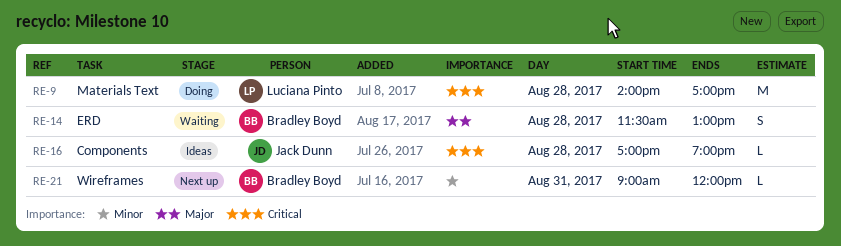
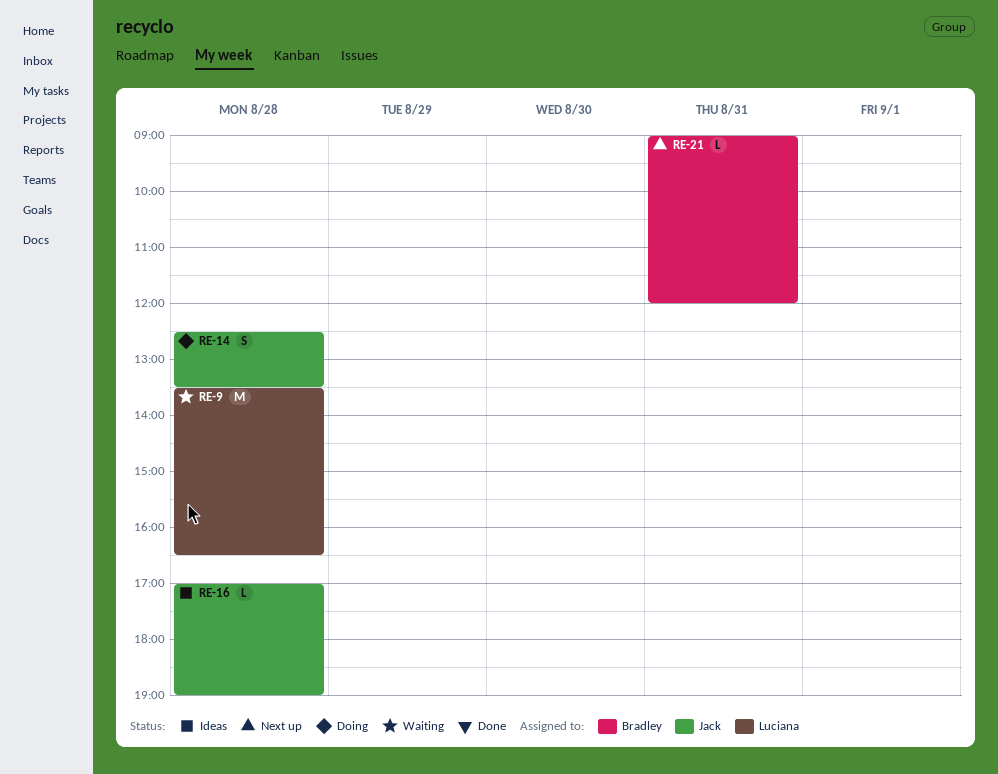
RE-9, status: Doing -> Waiting
RE-9, begins: 14:00 -> 13:30
RE-9, ends: 17:00 -> 16:30
RE-14, status: Waiting -> Doing
RE-14, owner: Bradley Boyd -> Jack Dunn
RE-14, begins: 11:30 -> 12:30
RE-14, ends: 13:00 -> 13:30

